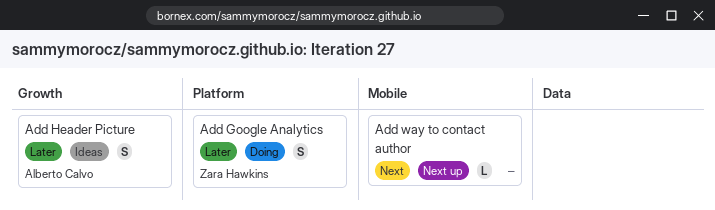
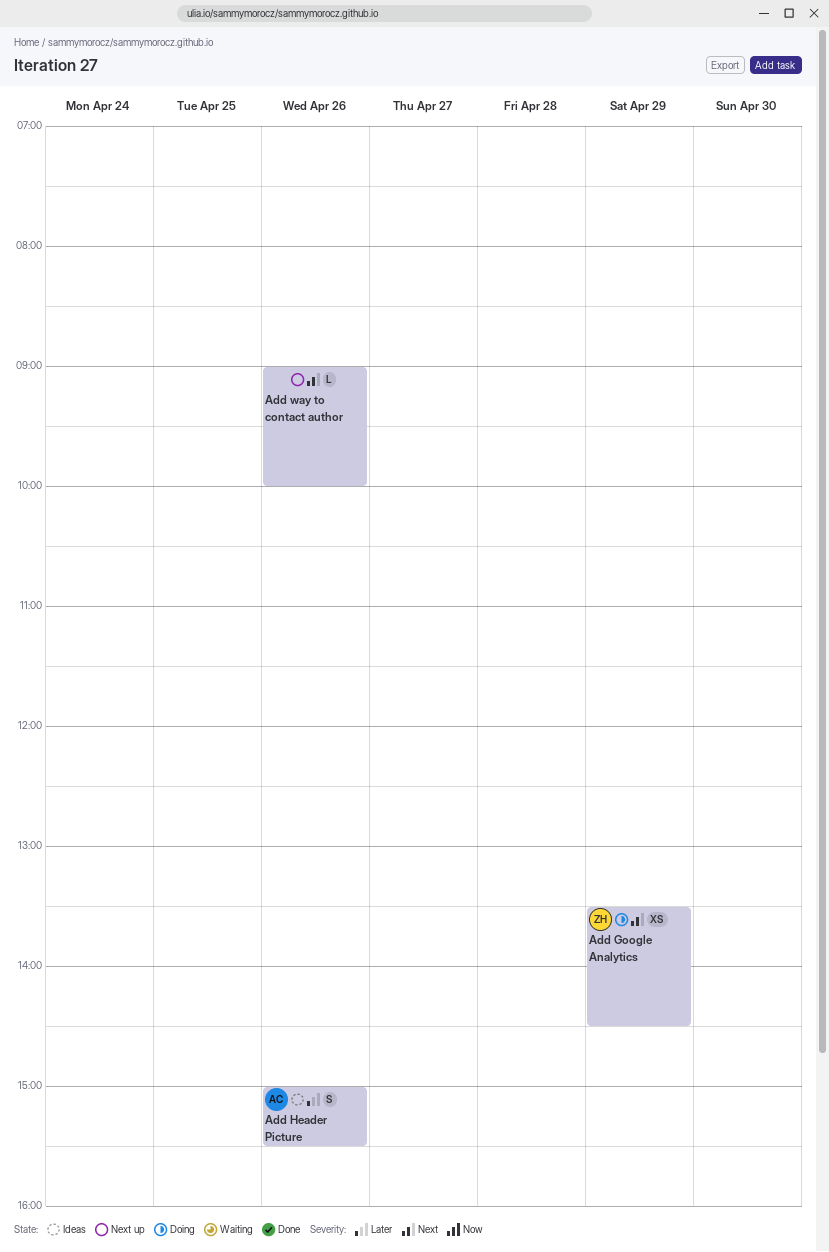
Add Google Analytics, priority: Later -> Next
Add Google Analytics, estimate: S -> XS

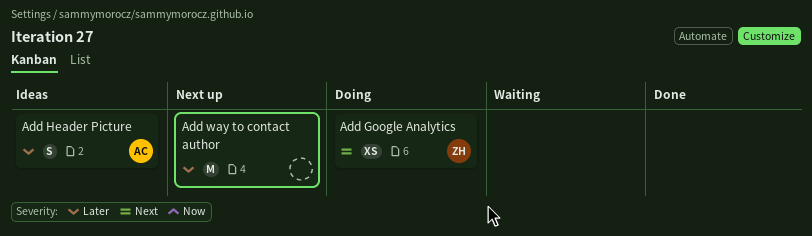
Add way to contact author, priority: Next -> Later
Add way to contact author, estimate: L -> M

